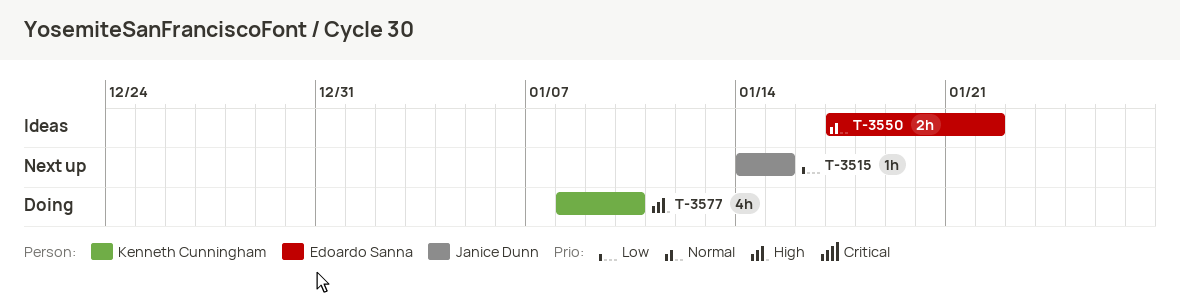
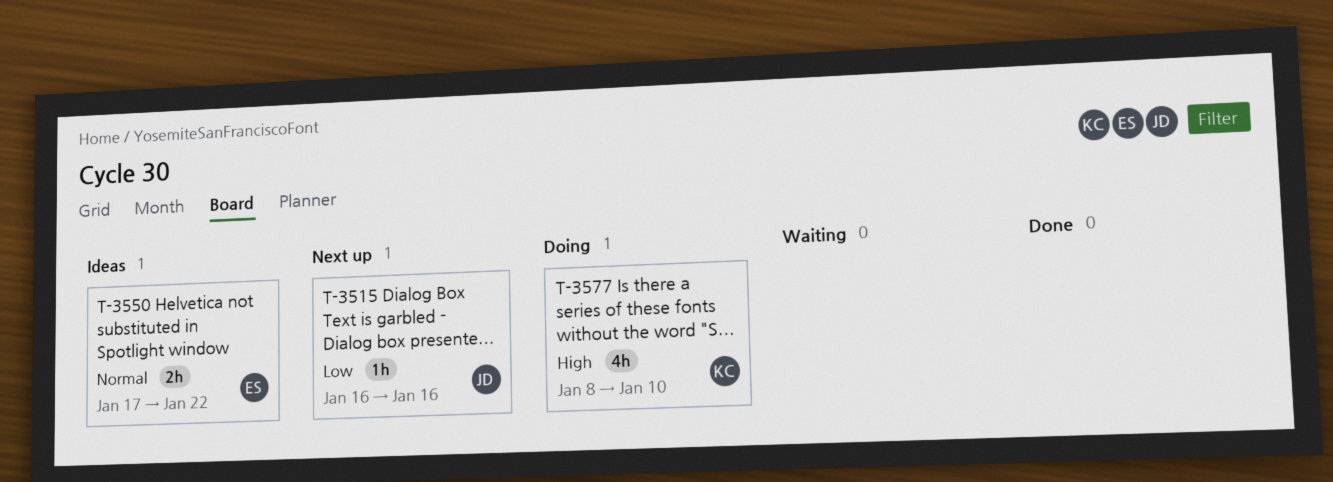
T-3515, start: Jan 14 -> Jan 16
T-3515, due: Jan 15 -> Jan 16

